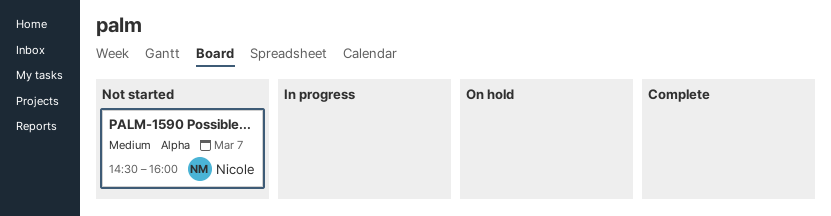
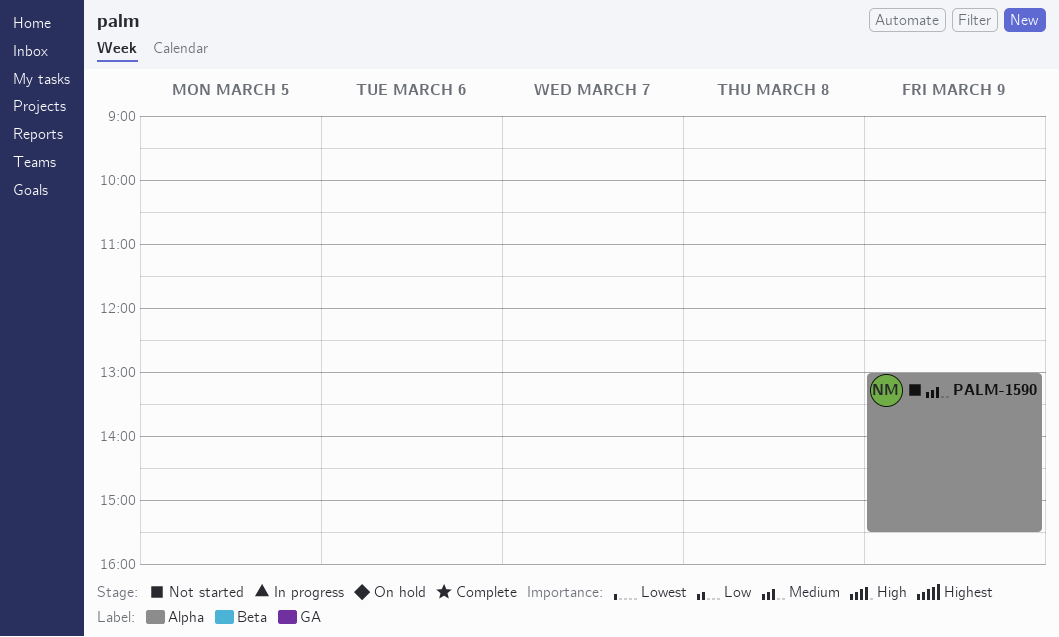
PALM-1590, day: Mar 7 -> Mar 9
PALM-1590, begins: 14:30 -> 13:00
PALM-1590, ends: 16:00 -> 15:30

